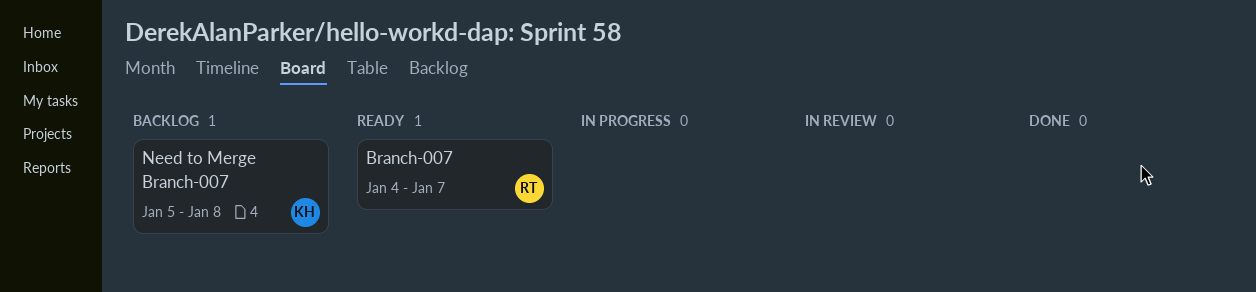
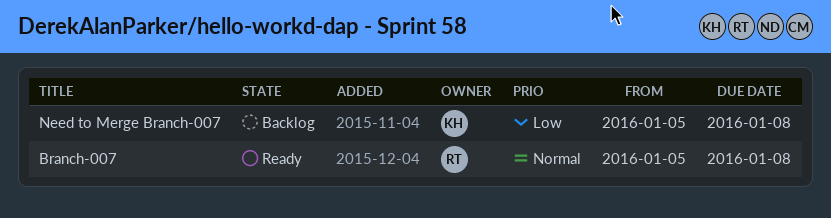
Branch-007, start: Jan 4 -> Jan 5
Branch-007, due: Jan 7 -> Jan 8

